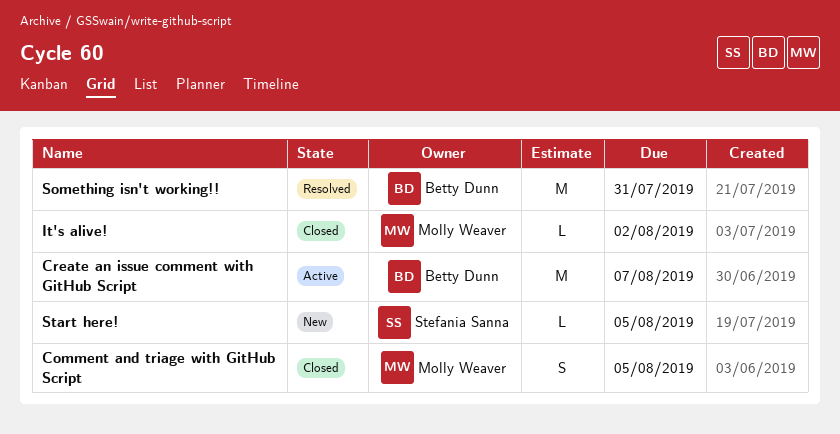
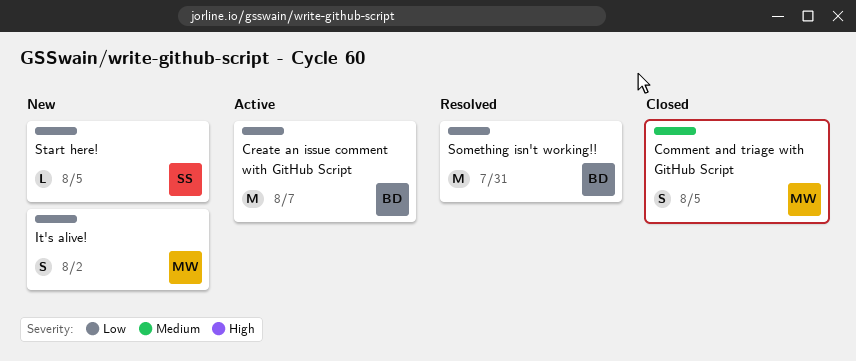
It's alive!, status: Closed -> New
It's alive!, estimate: L -> S

